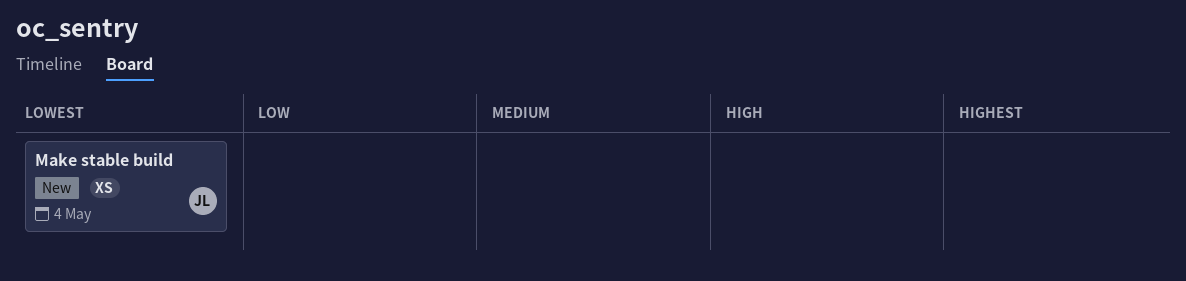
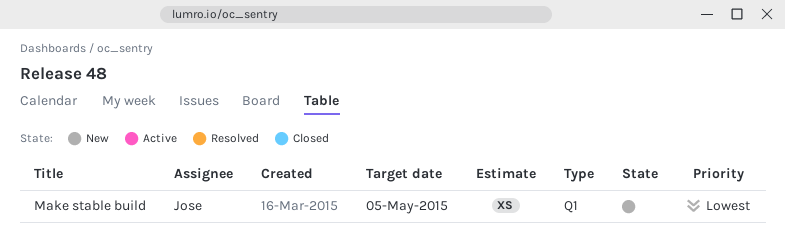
Make stable build, due: May 4 -> May 5

